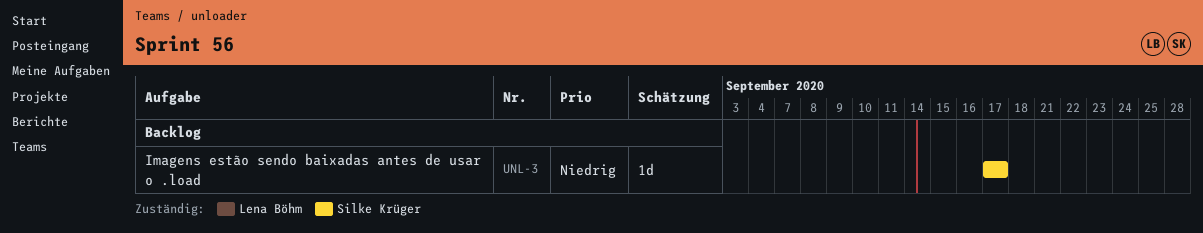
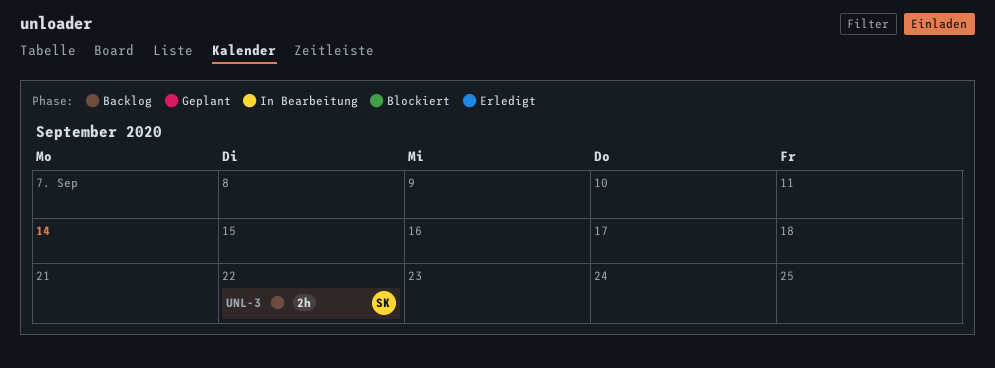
UNL-3, estimate: 1d -> 2h
UNL-3, due: Sep 17 -> Sep 22

